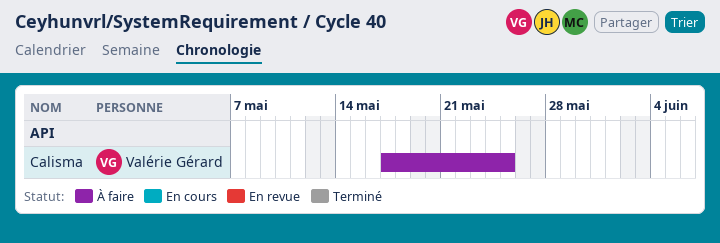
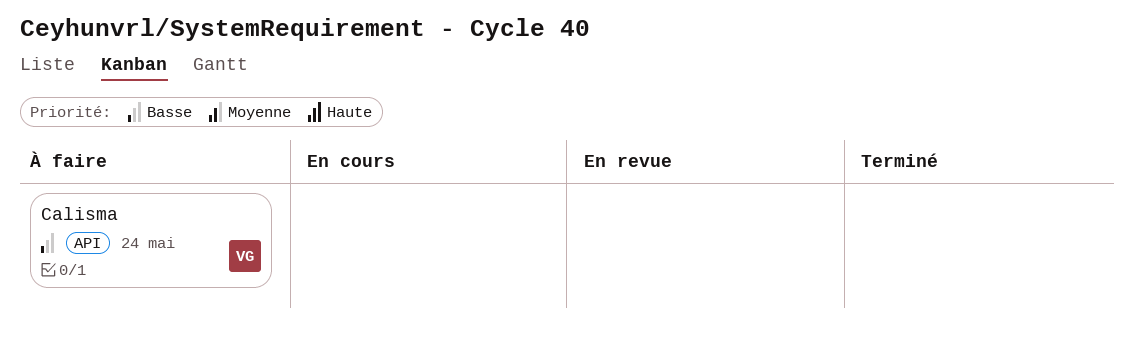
Calisma, due: May 25 -> May 24

